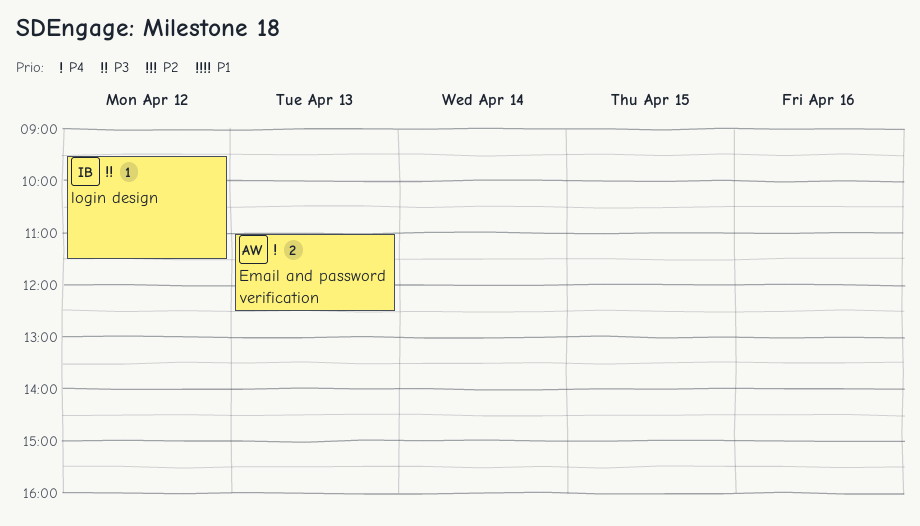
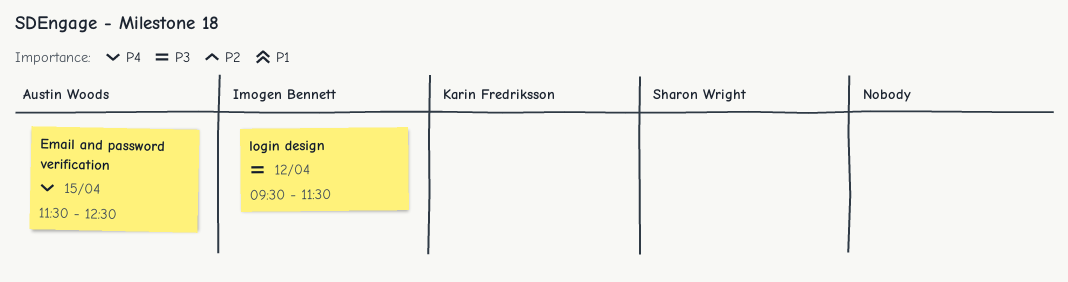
Email and password verification, day: Apr 13 -> Apr 15
Email and password verification, begins: 11:00 -> 11:30

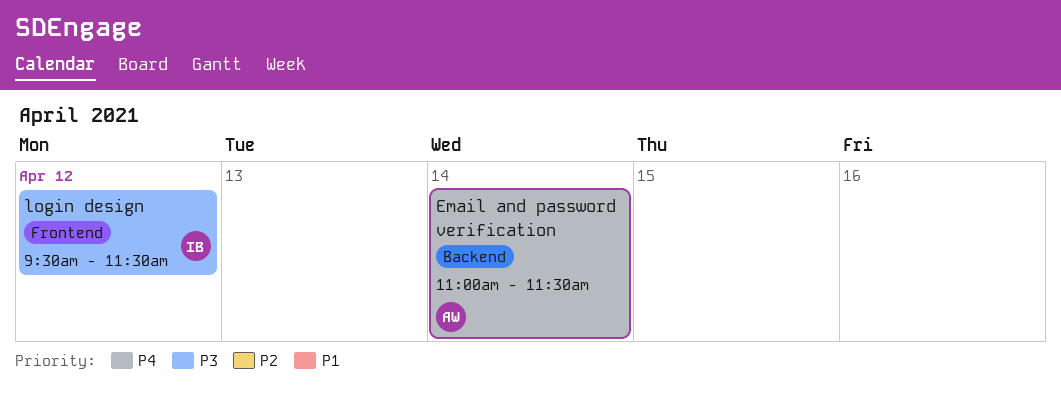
Email and password verification, day: Apr 15 -> Apr 14
Email and password verification, begins: 11:30 -> 11:00
Email and password verification, ends: 12:30 -> 11:30

